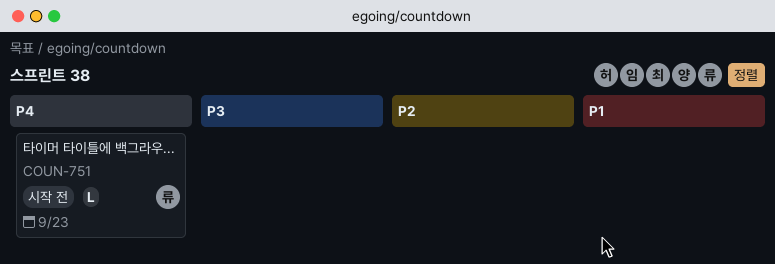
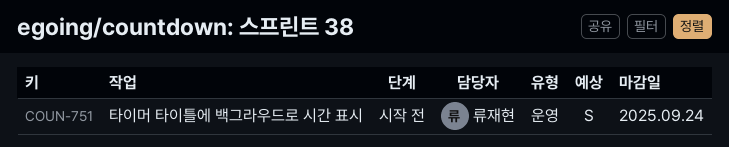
COUN-751, estimate: L -> S
COUN-751, due: Sep 23 -> Sep 24

